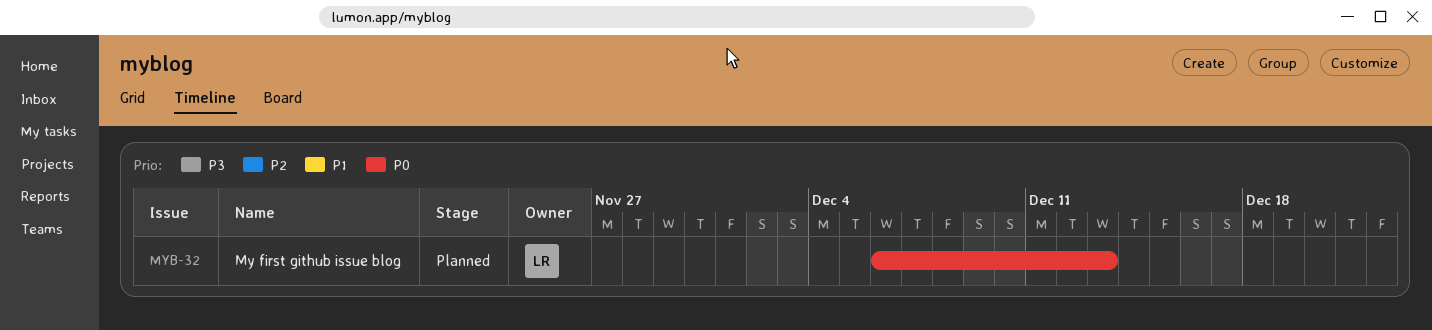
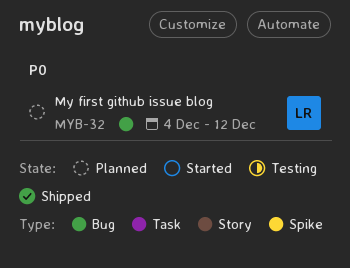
MYB-32, start: Dec 6 -> Dec 4
MYB-32, due: Dec 13 -> Dec 12

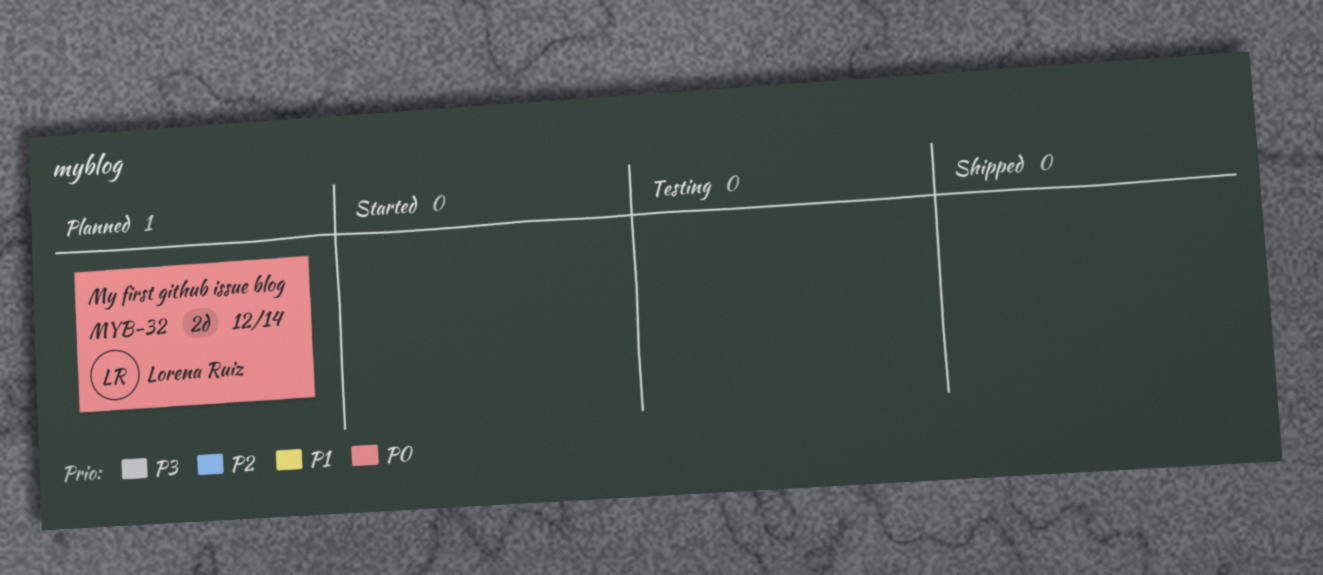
MYB-32, due: Dec 12 -> Dec 14

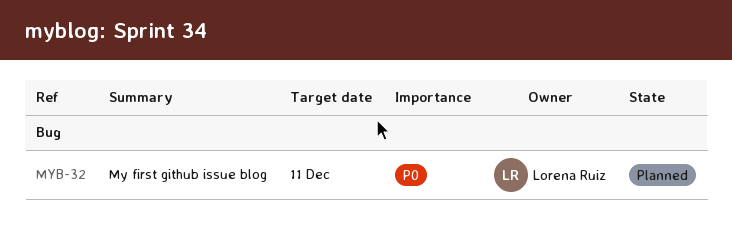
MYB-32, due: Dec 14 -> Dec 11

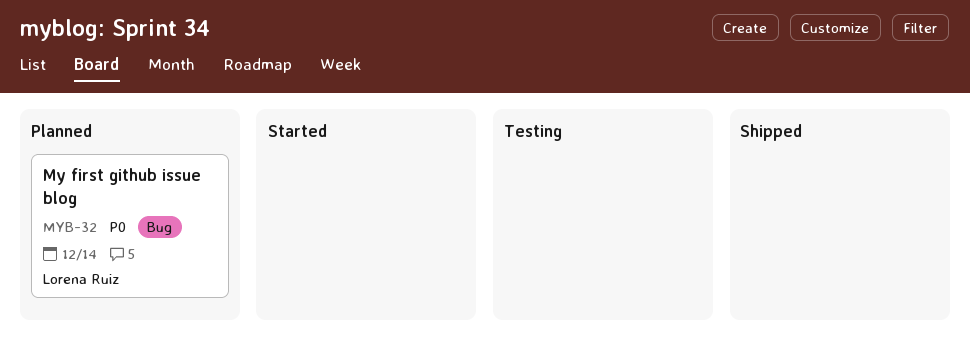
MYB-32, due: Dec 11 -> Dec 14

